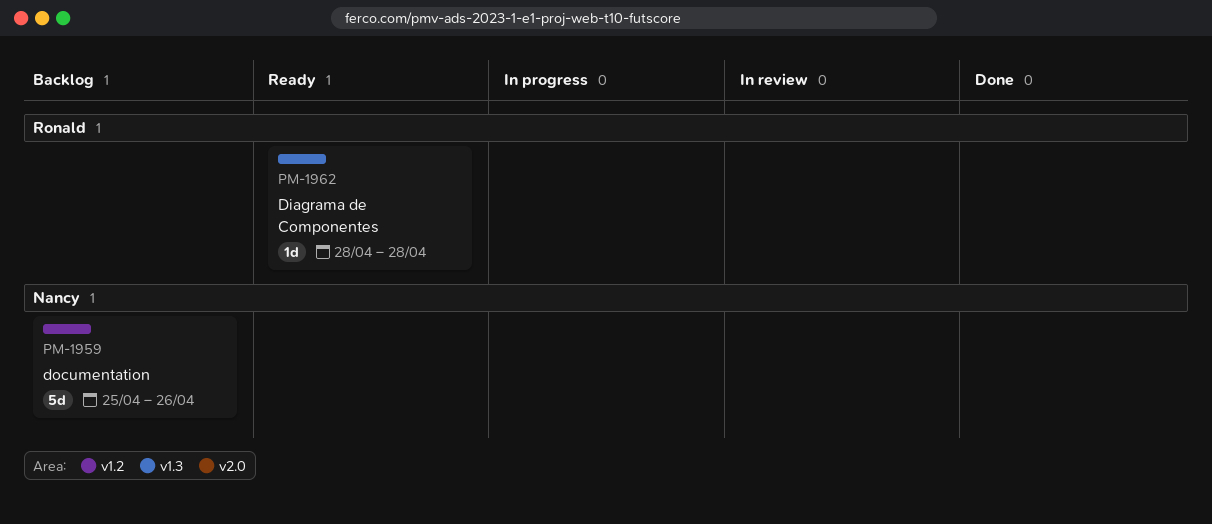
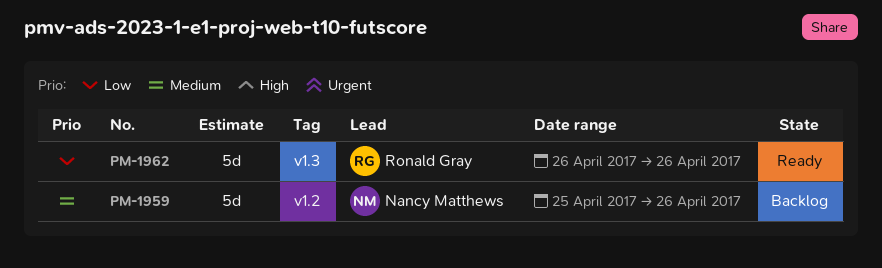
PM-1962, estimate: 1d -> 5d
PM-1962, start: Apr 28 -> Apr 26
PM-1962, due: Apr 28 -> Apr 26

